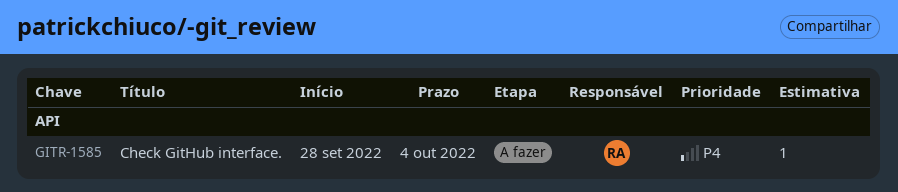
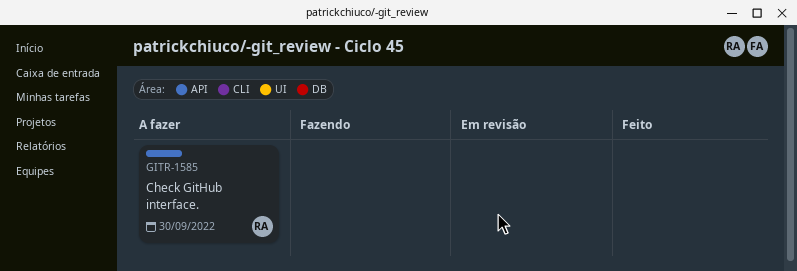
GITR-1585, due: Oct 4 -> Sep 30

